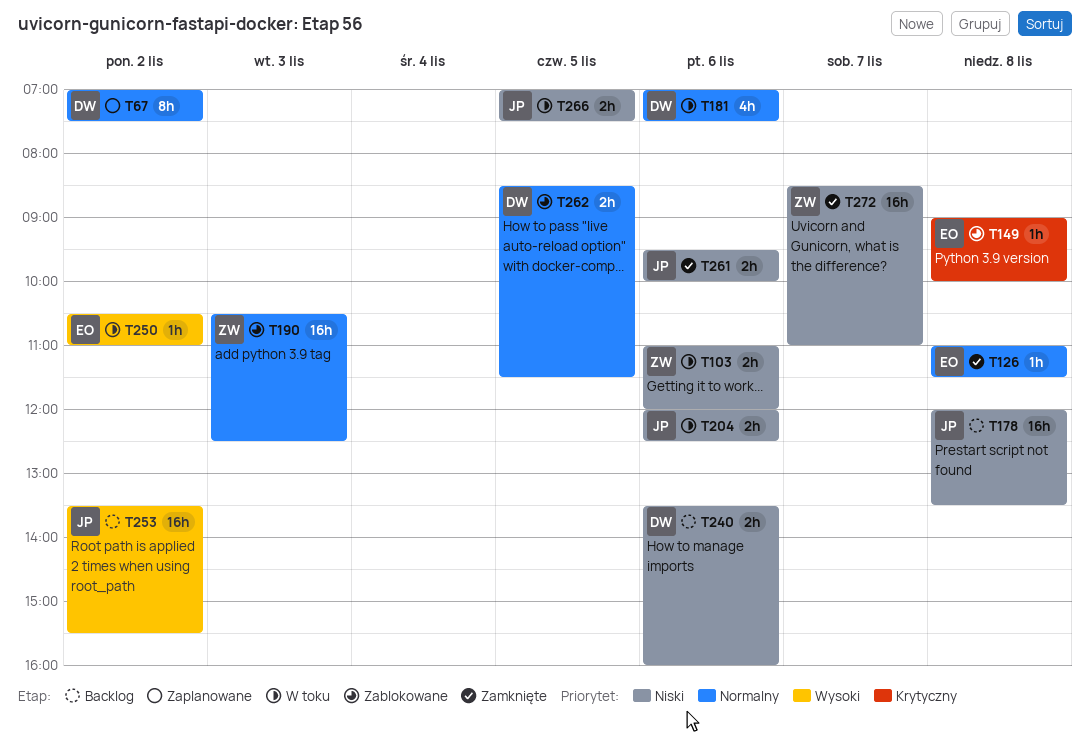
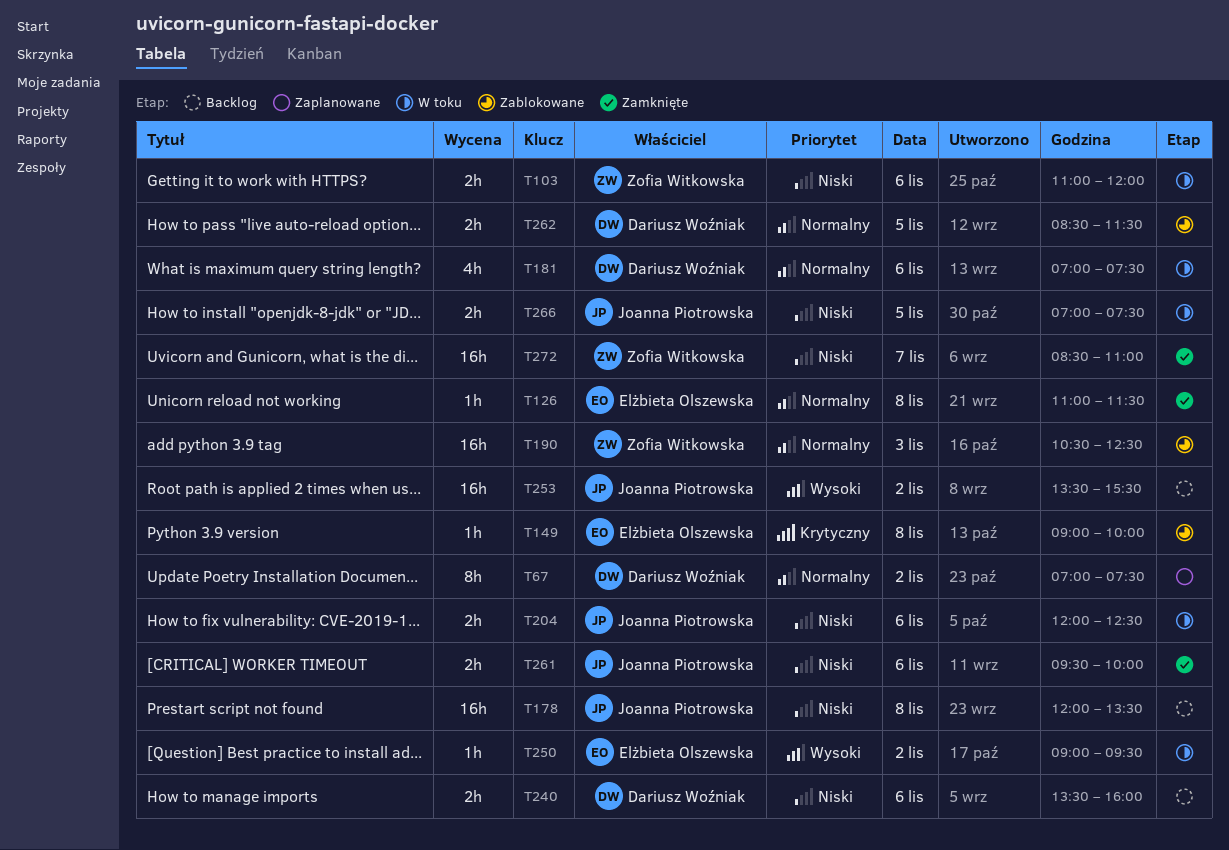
T250, begins: 10:30 -> 09:00
T250, ends: 11:00 -> 09:30

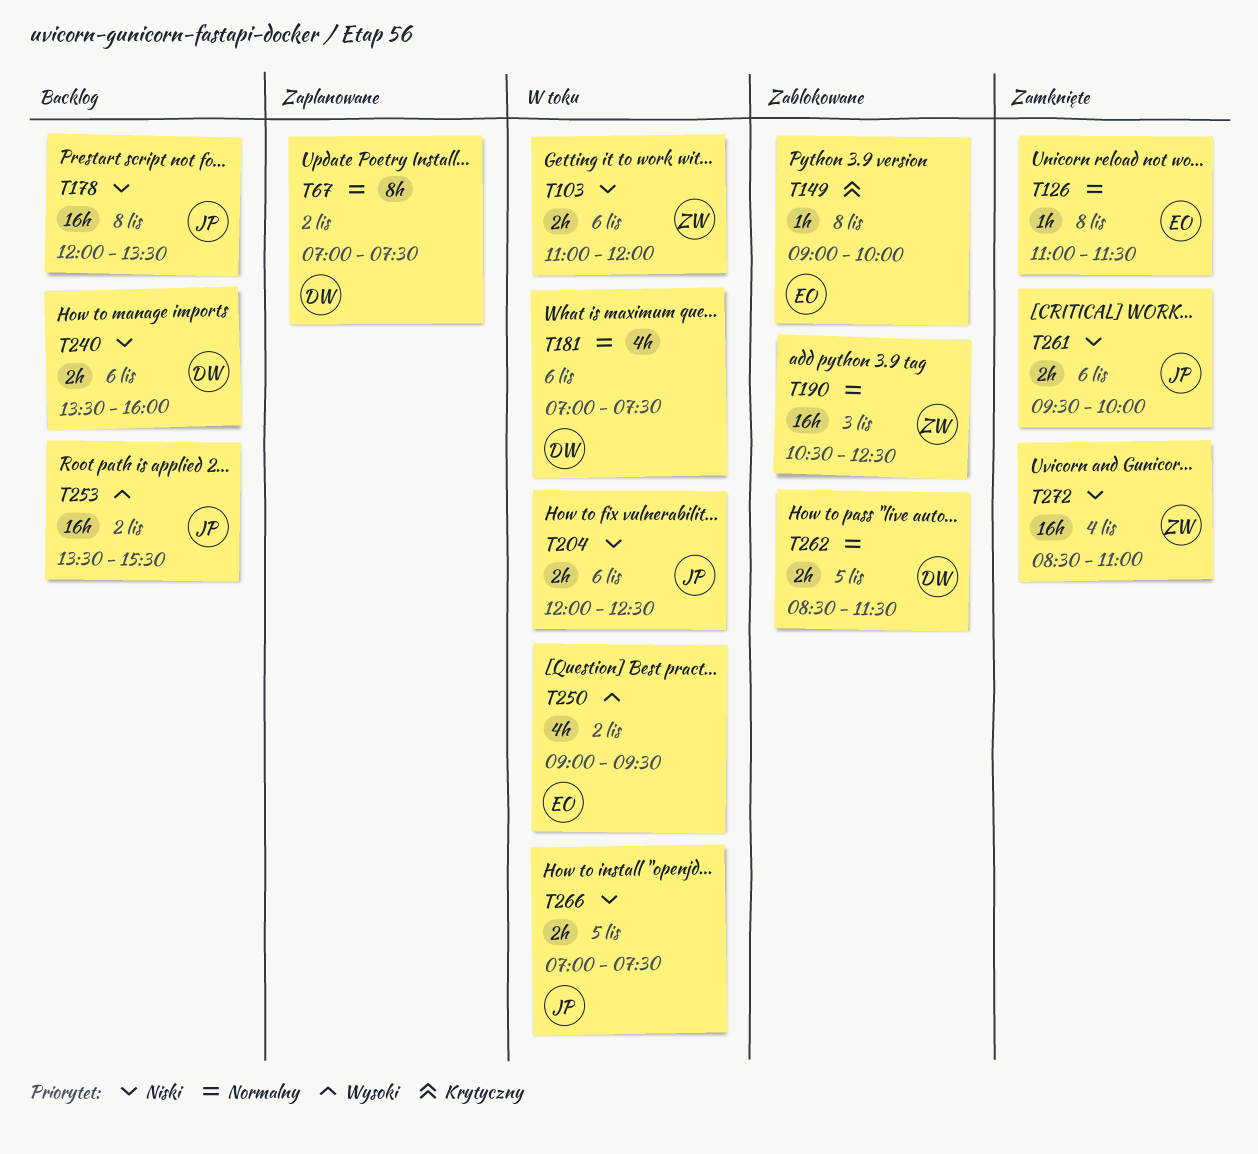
T250, estimate: 1h -> 4h
T272, day: Nov 7 -> Nov 4

